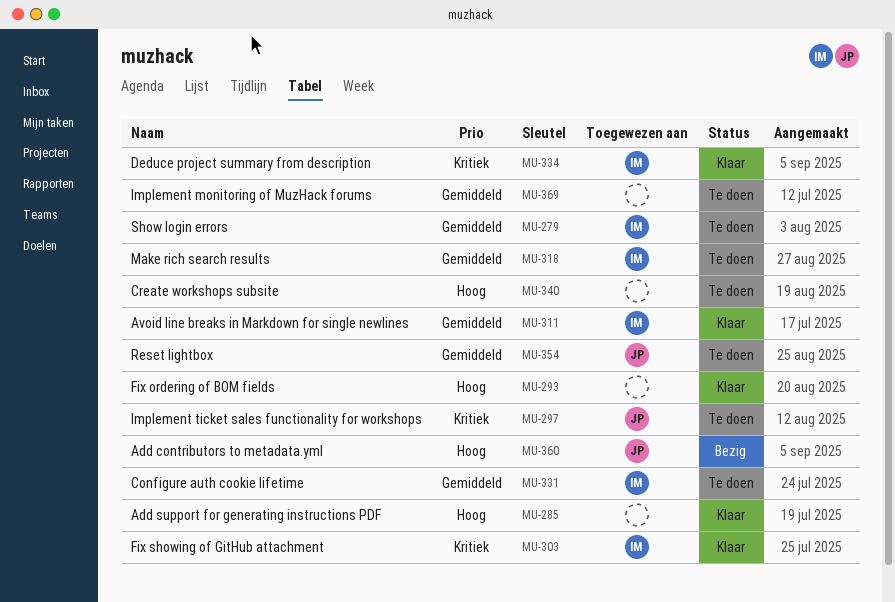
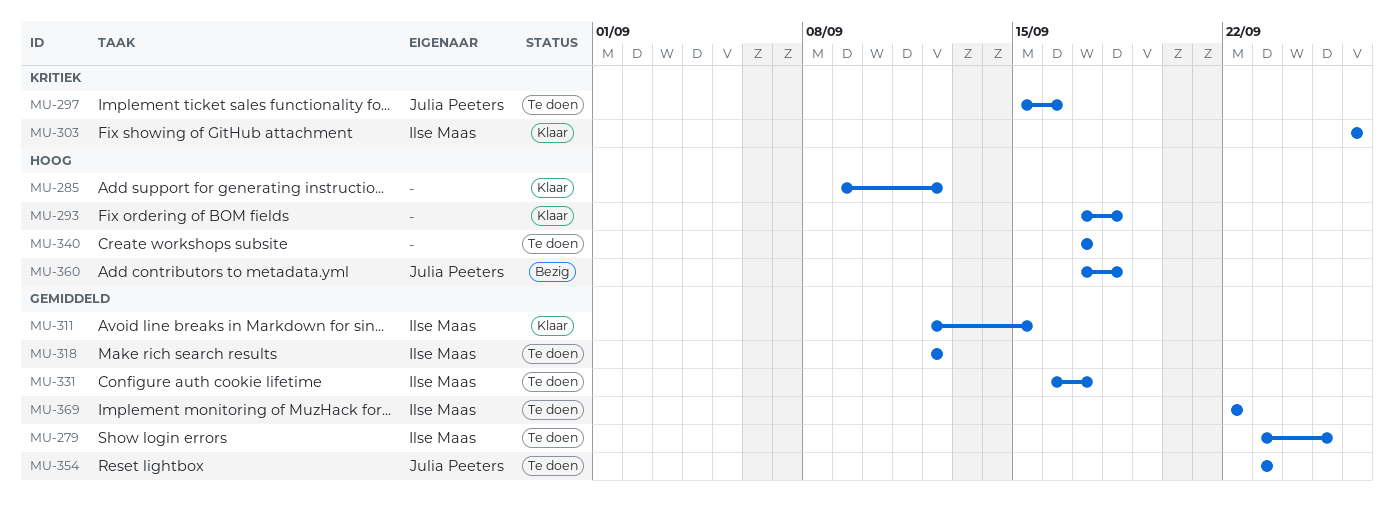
MU-334: present -> none
MU-369, owner: none -> Ilse Maas

